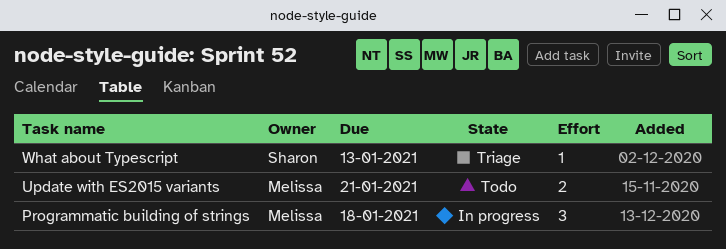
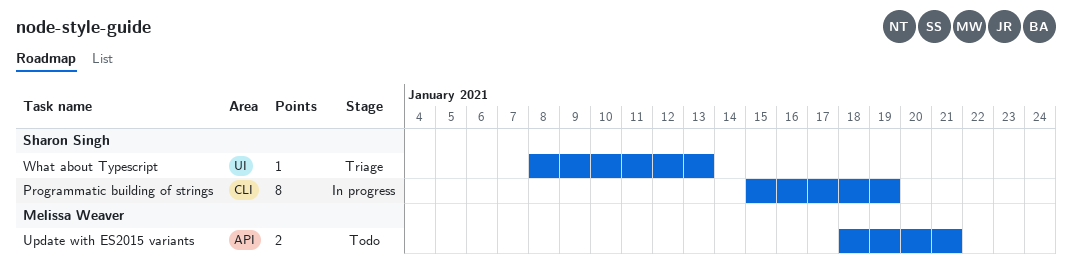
Programmatic building of strings, owner: Melissa Weaver -> Sharon Singh
Programmatic building of strings, estimate: 3 -> 8
Programmatic building of strings, due: Jan 18 -> Jan 19

